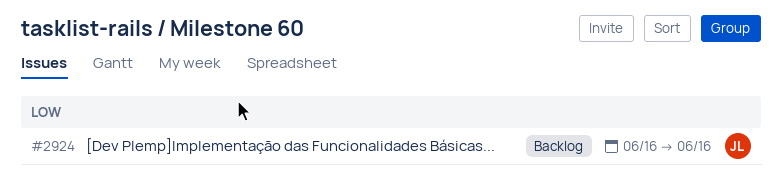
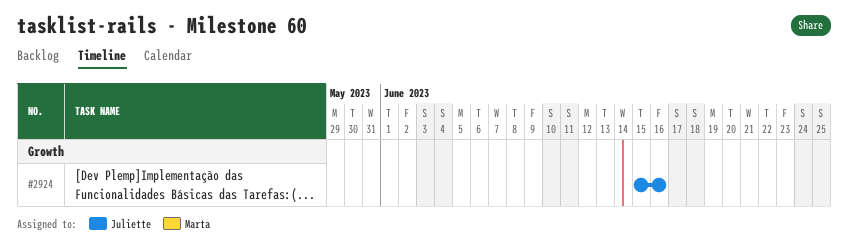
#2924, start: Jun 16 -> Jun 15

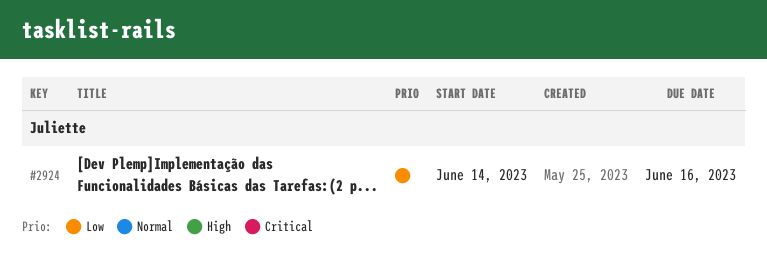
#2924, start: Jun 15 -> Jun 14

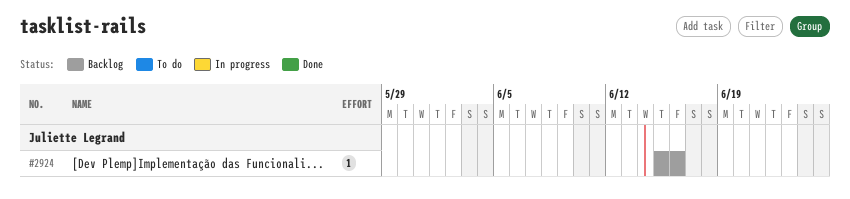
#2924, start: Jun 14 -> Jun 15

